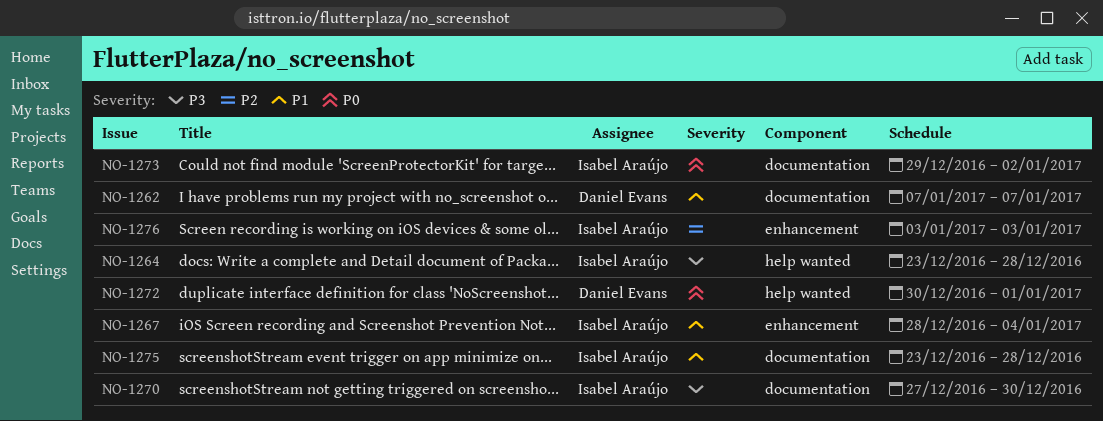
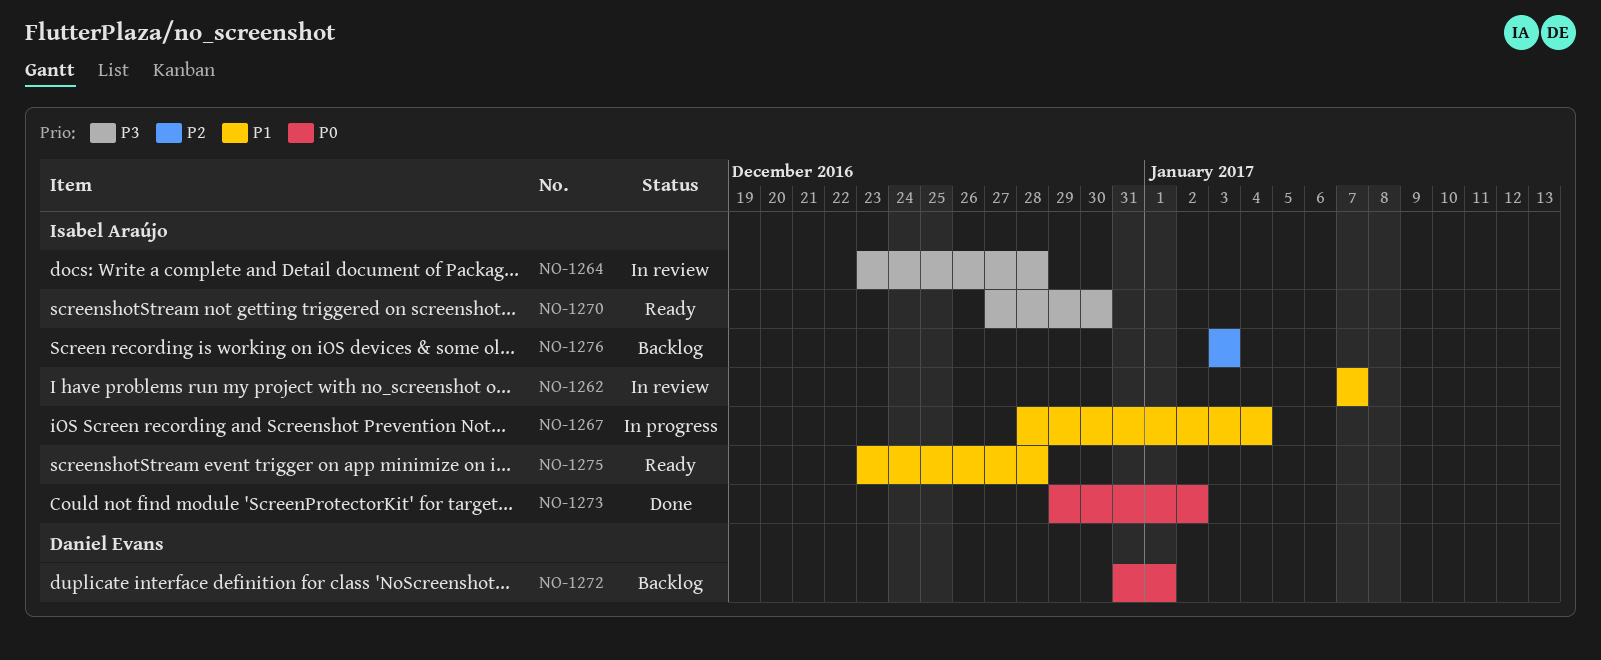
NO-1262, owner: Daniel Evans -> Isabel Araújo
NO-1272, start: Dec 30 -> Dec 31

